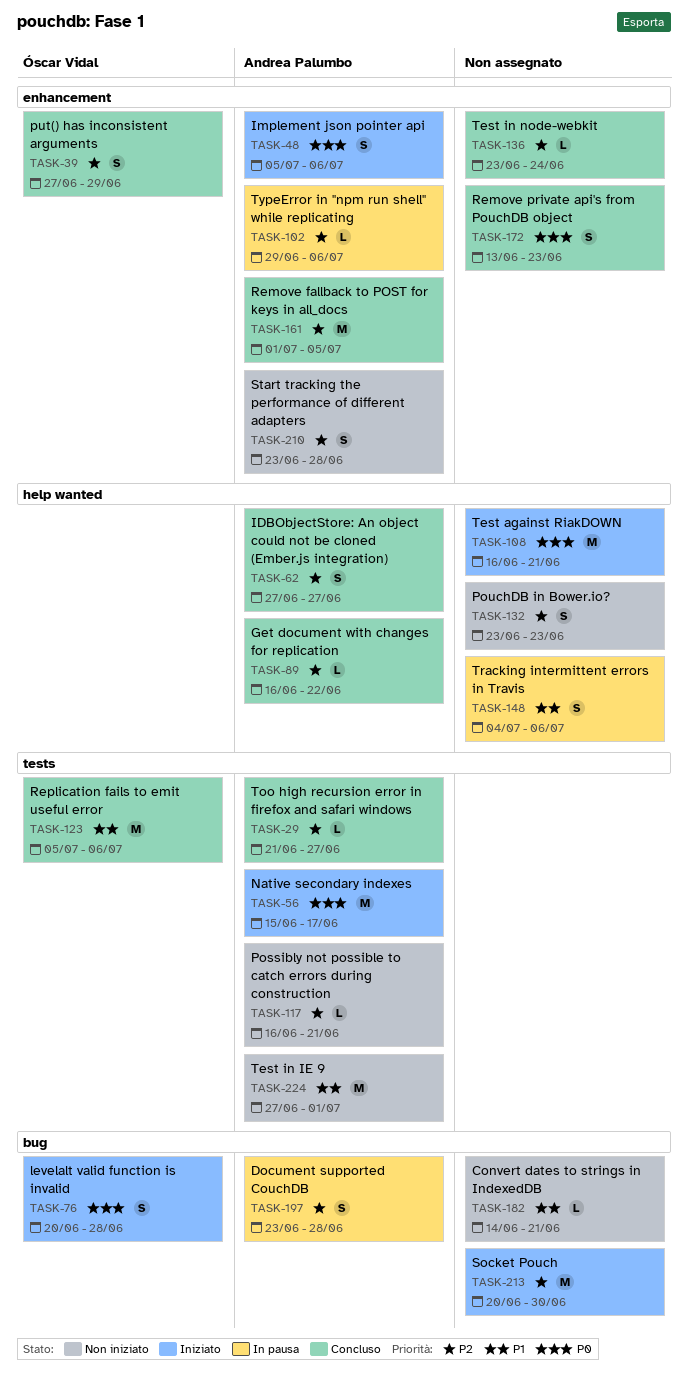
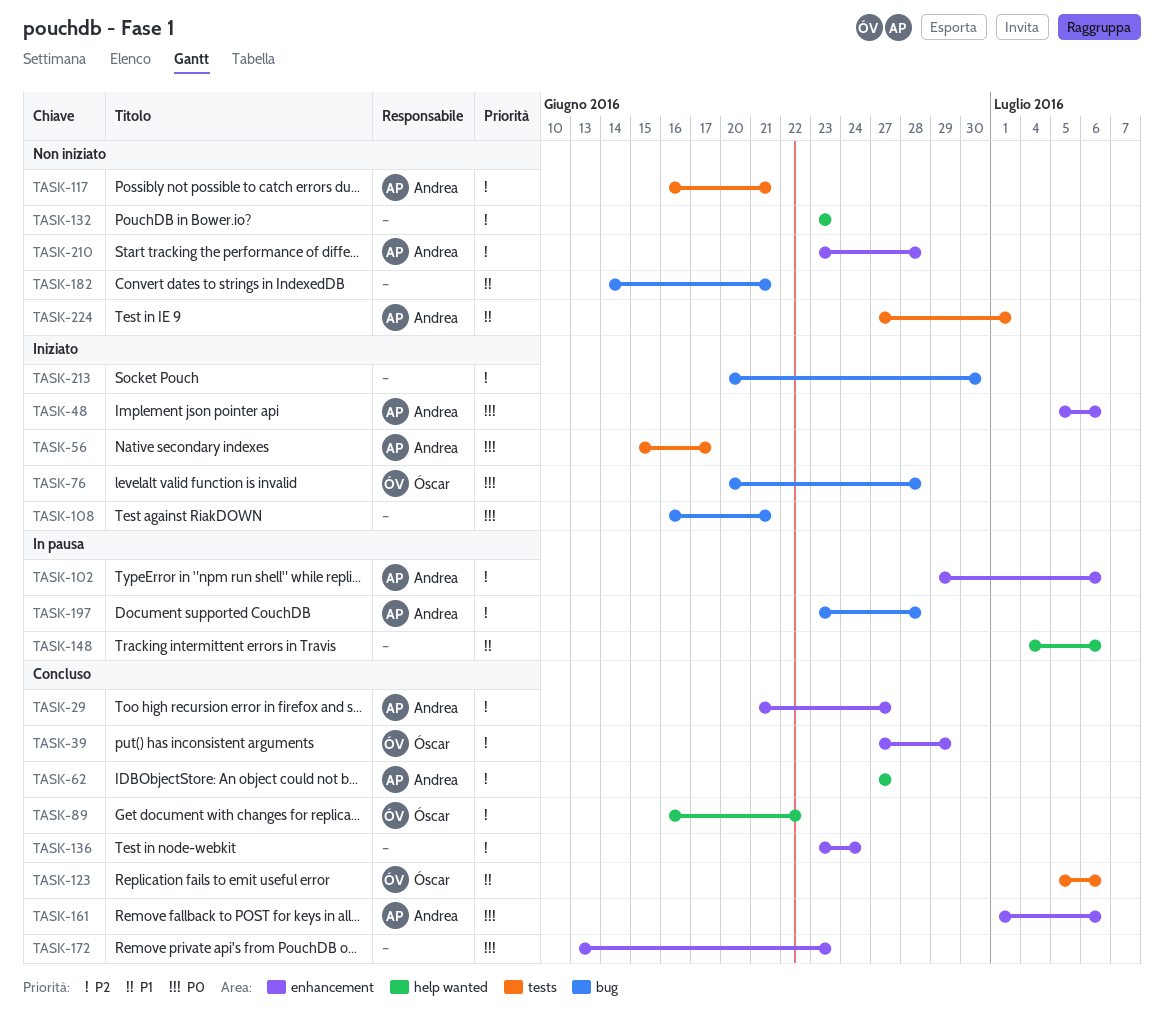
TASK-29, label: tests -> enhancement
TASK-89, owner: Andrea Palumbo -> Óscar Vidal
TASK-108, label: help wanted -> bug
TASK-161, priority: P2 -> P0
TASK-161, due: Jul 5 -> Jul 6

